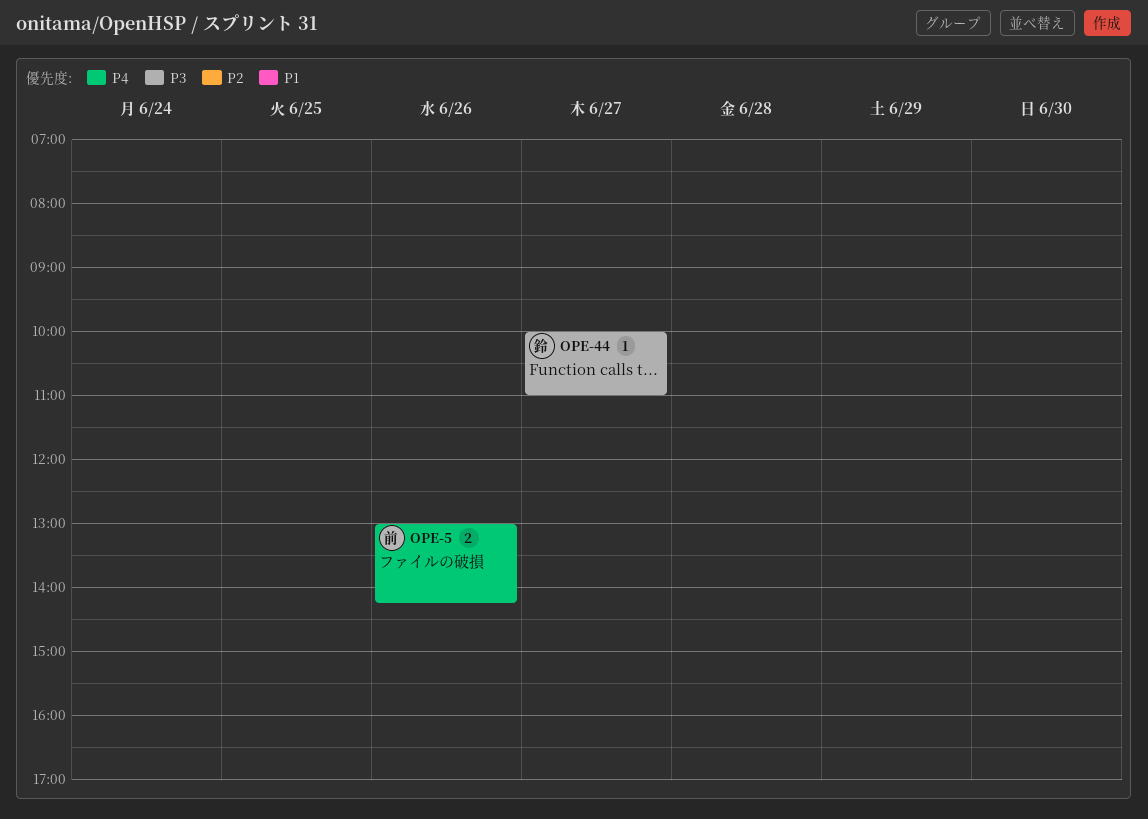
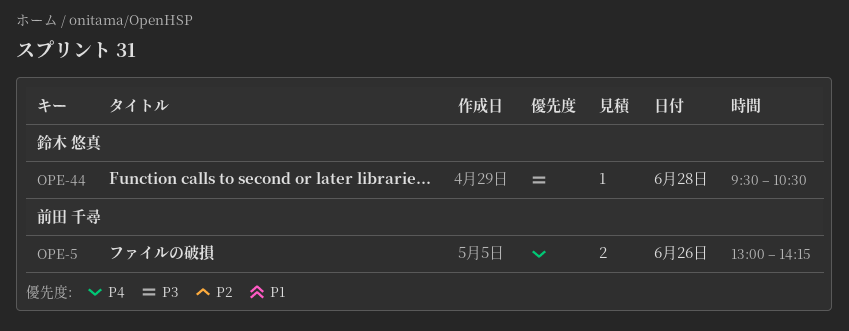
OPE-44, day: Jun 27 -> Jun 28
OPE-44, begins: 10:00 -> 09:30
OPE-44, ends: 11:00 -> 10:30

